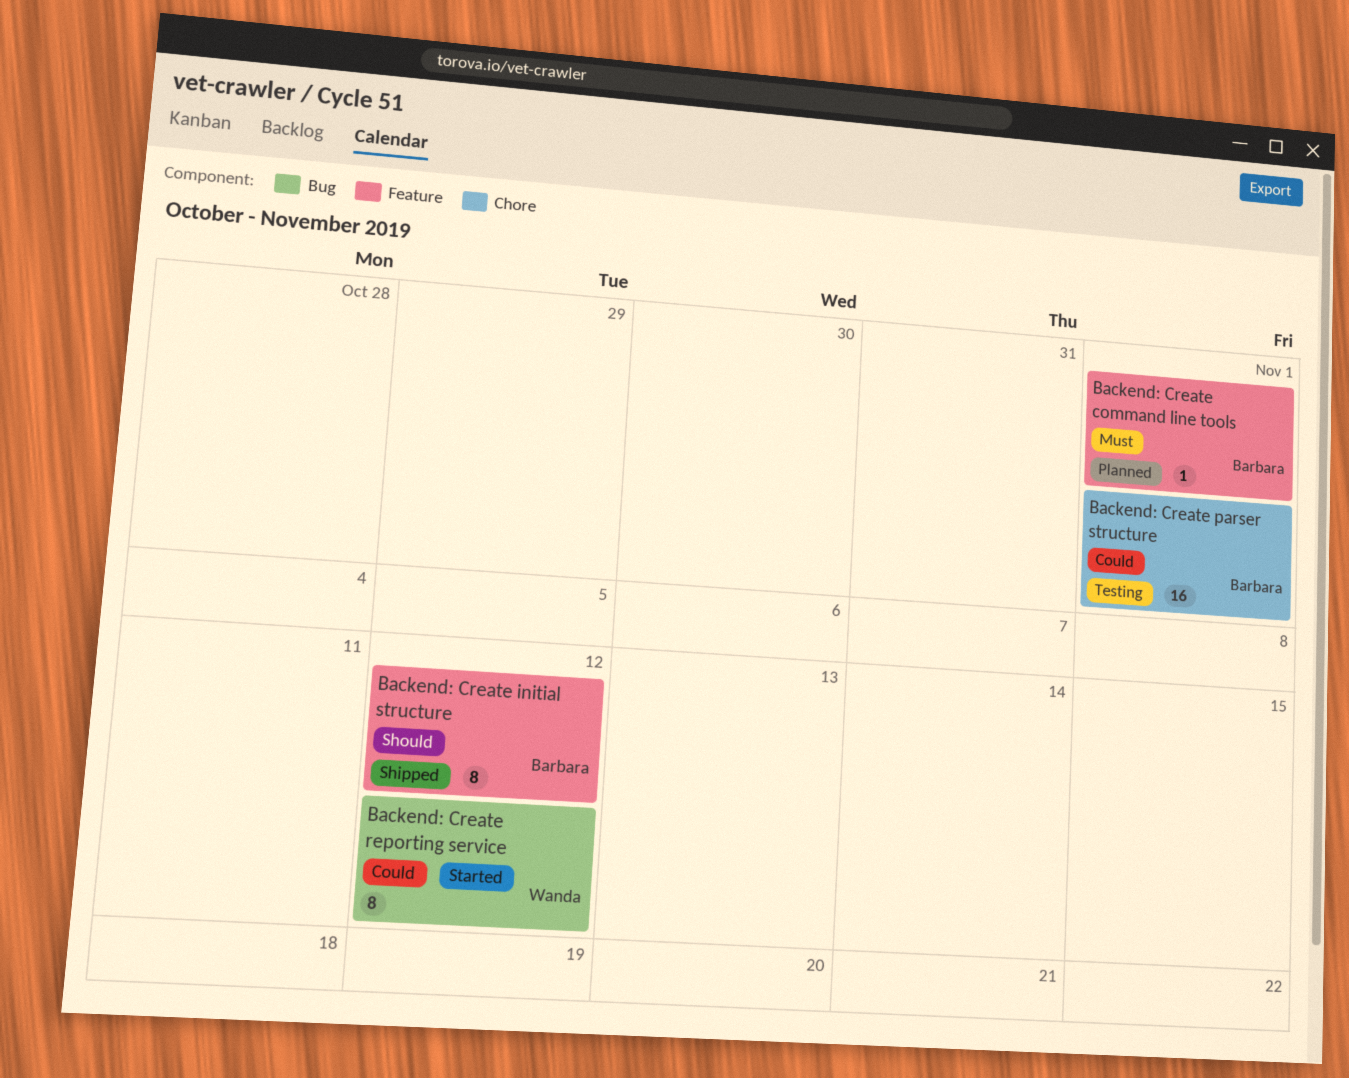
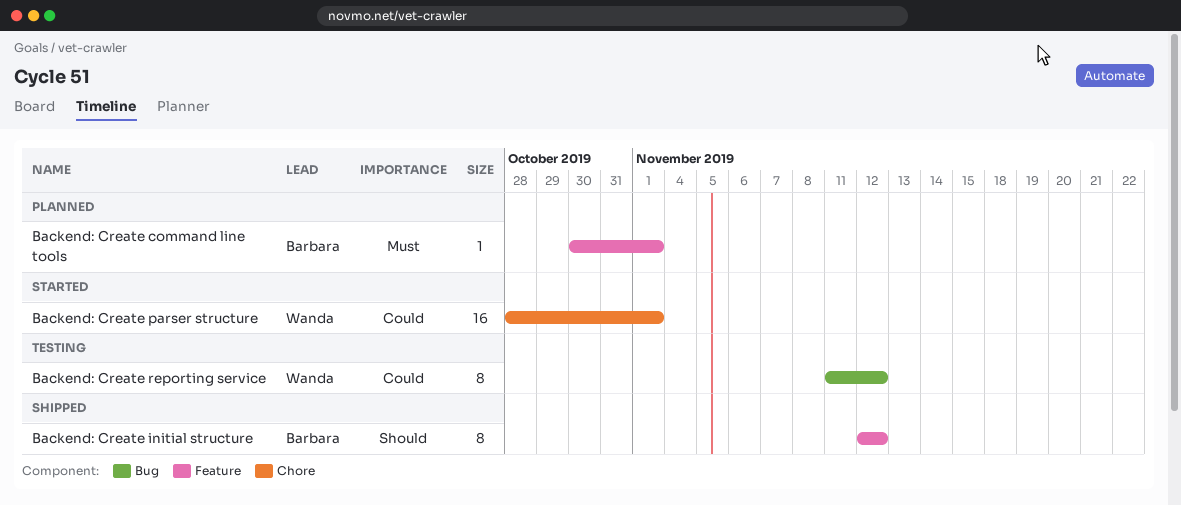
Backend: Create parser structure, status: Testing -> Started
Backend: Create parser structure, owner: Barbara -> Wanda
Backend: Create reporting service, status: Started -> Testing

